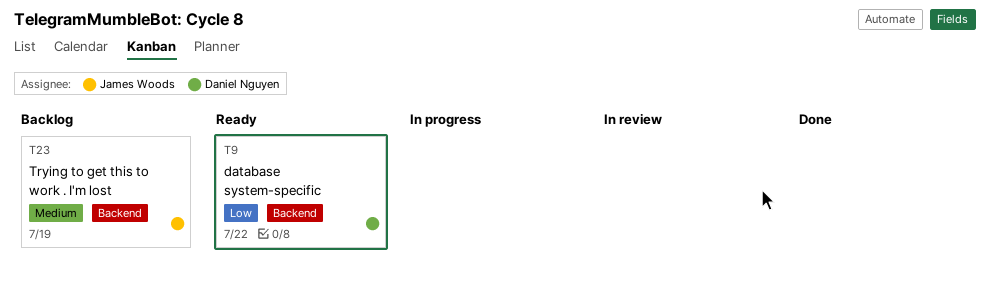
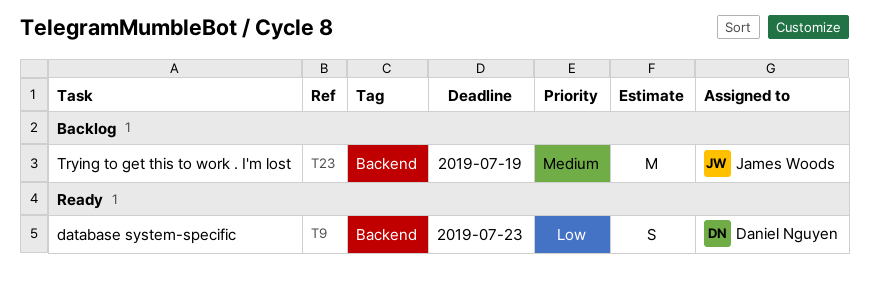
T9, due: Jul 22 -> Jul 23

